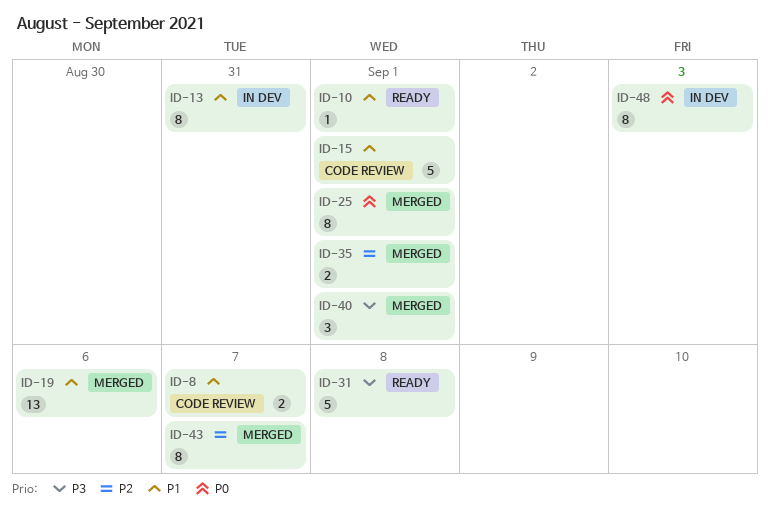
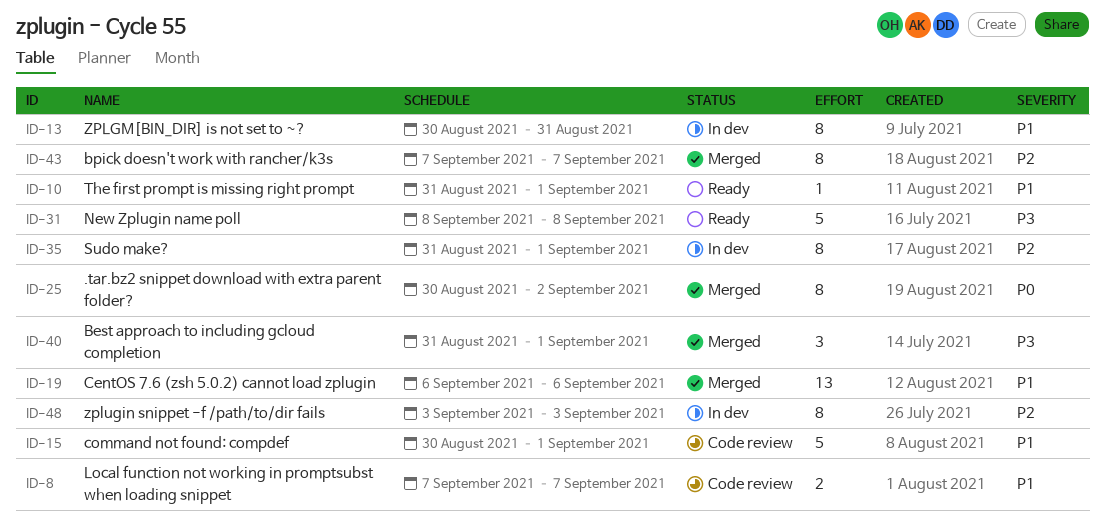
ID-25, due: Sep 1 -> Sep 2
ID-35, status: Merged -> In dev
ID-35, estimate: 2 -> 8
ID-48, priority: P0 -> P2

